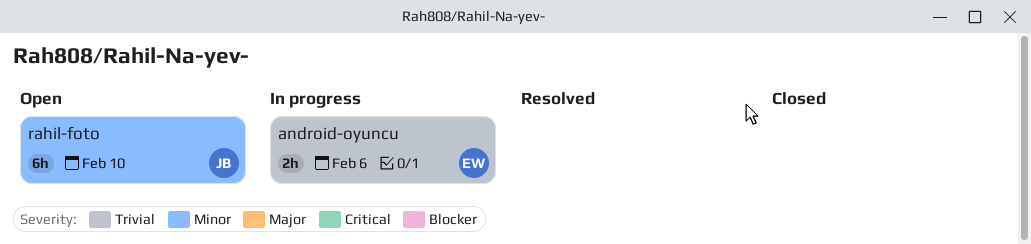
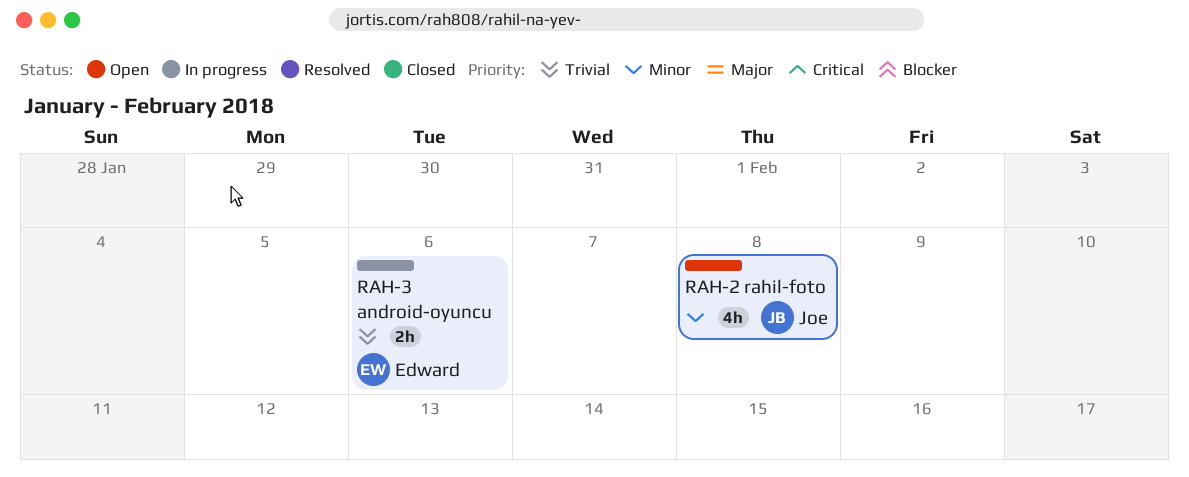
rahil-foto, estimate: 6h -> 4h
rahil-foto, due: Feb 10 -> Feb 8

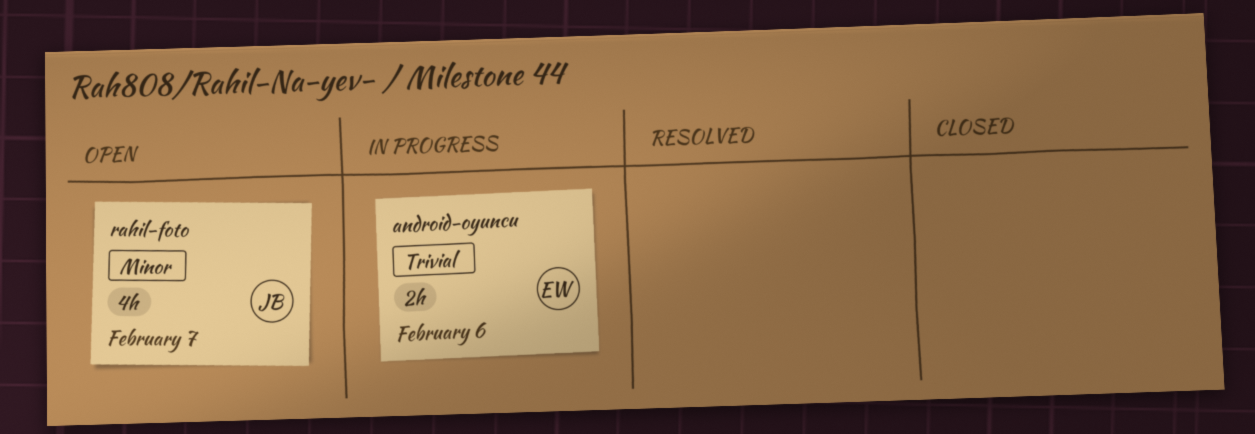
rahil-foto, due: Feb 8 -> Feb 7

